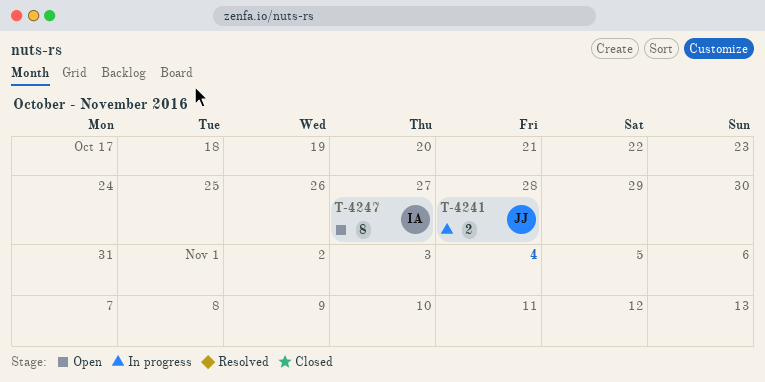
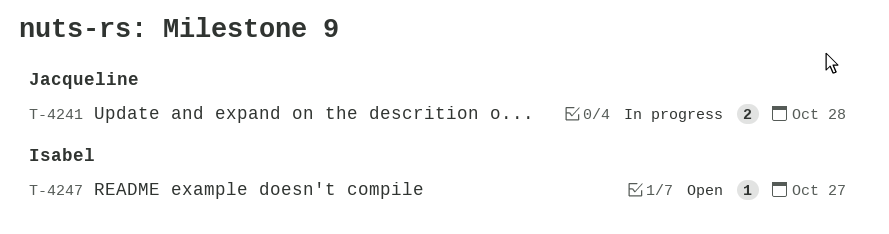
T-4247, estimate: 8 -> 1

